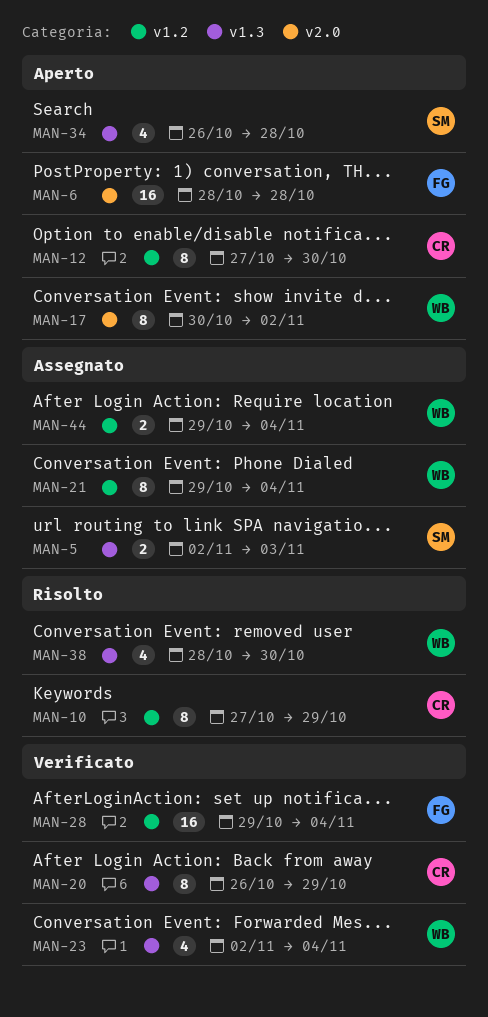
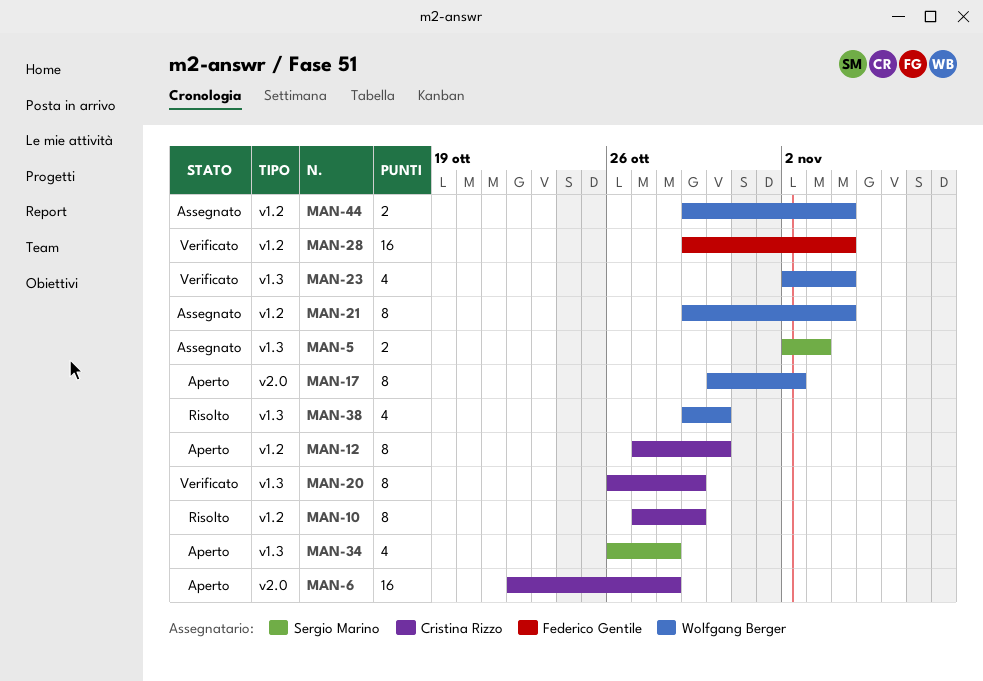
MAN-6, owner: Federico Gentile -> Cristina Rizzo
MAN-6, start: Oct 28 -> Oct 22
MAN-38, start: Oct 28 -> Oct 29

